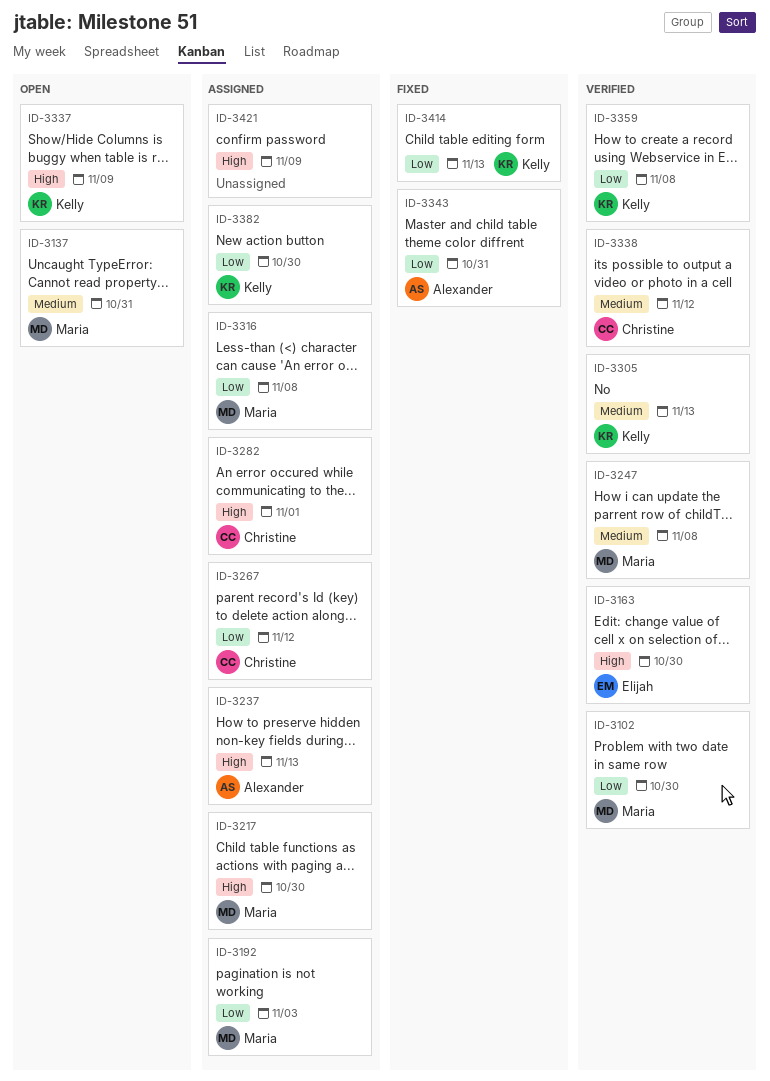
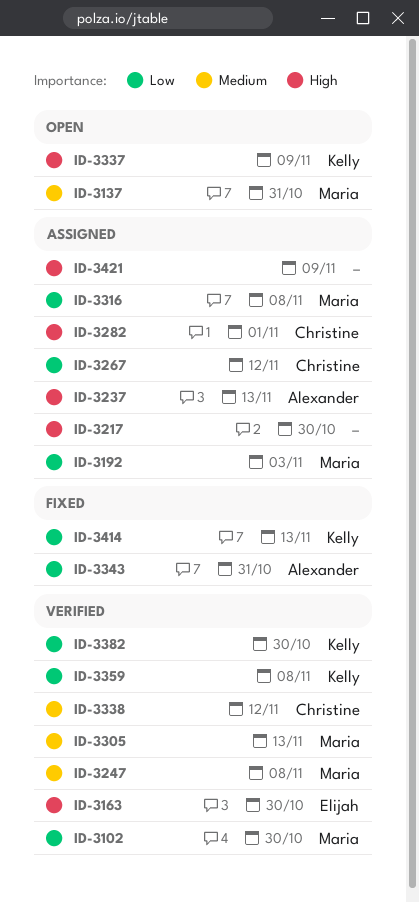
ID-3217, owner: Maria -> none
ID-3305, owner: Kelly -> Maria
ID-3382, status: Assigned -> Verified

